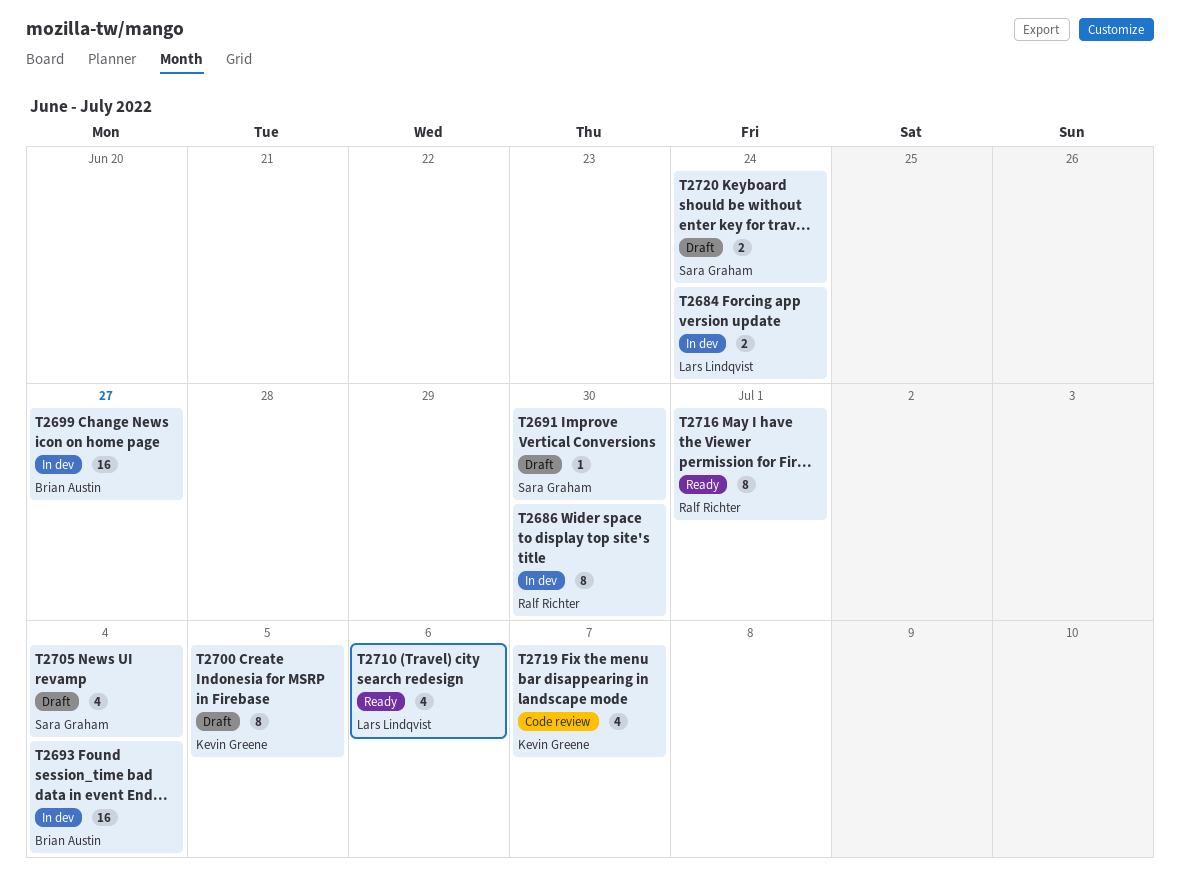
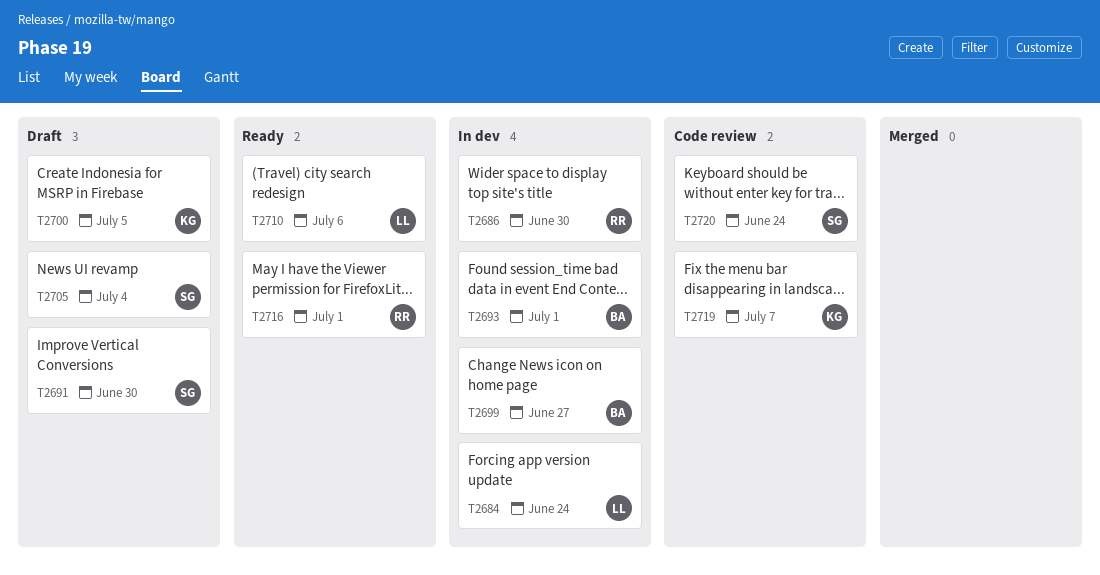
T2693, due: Jul 4 -> Jul 1
T2720, status: Draft -> Code review

